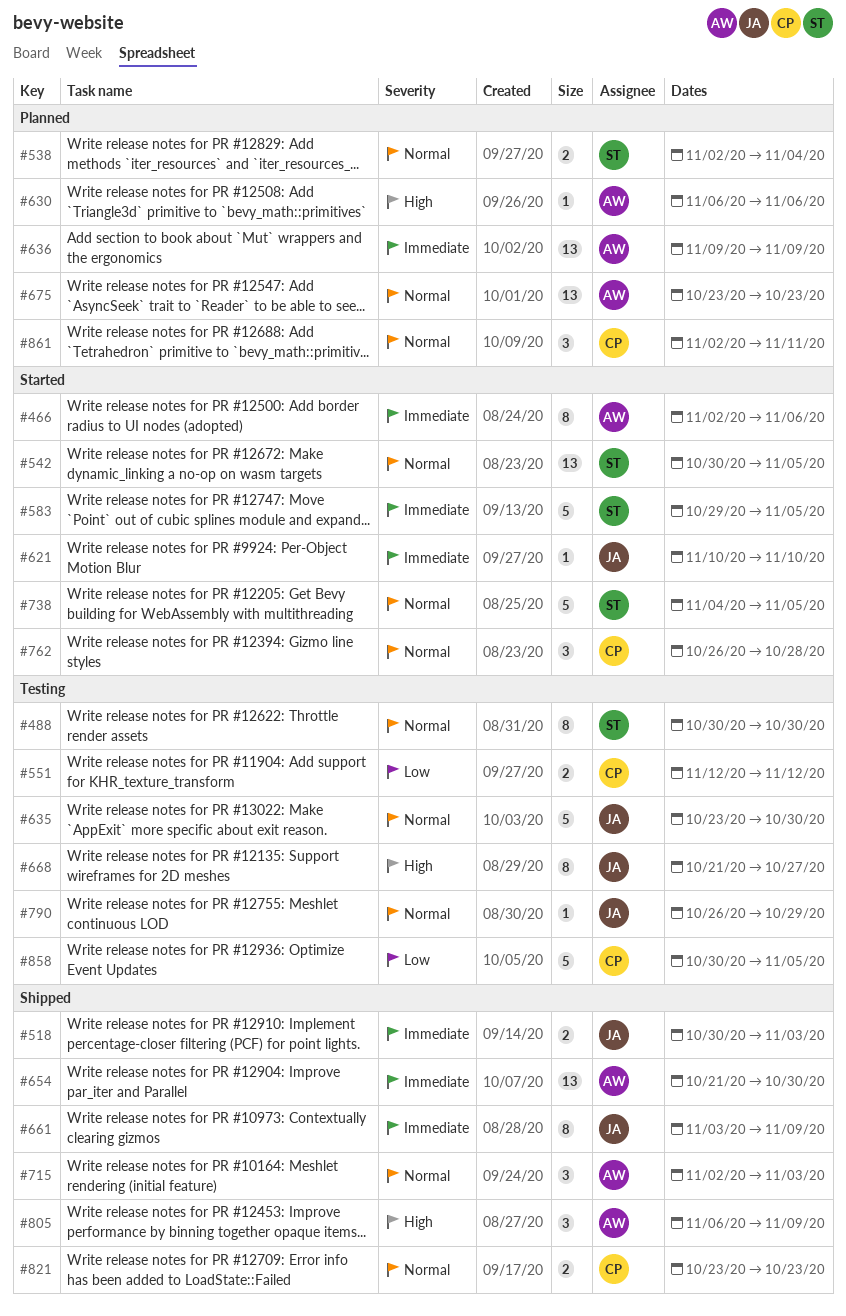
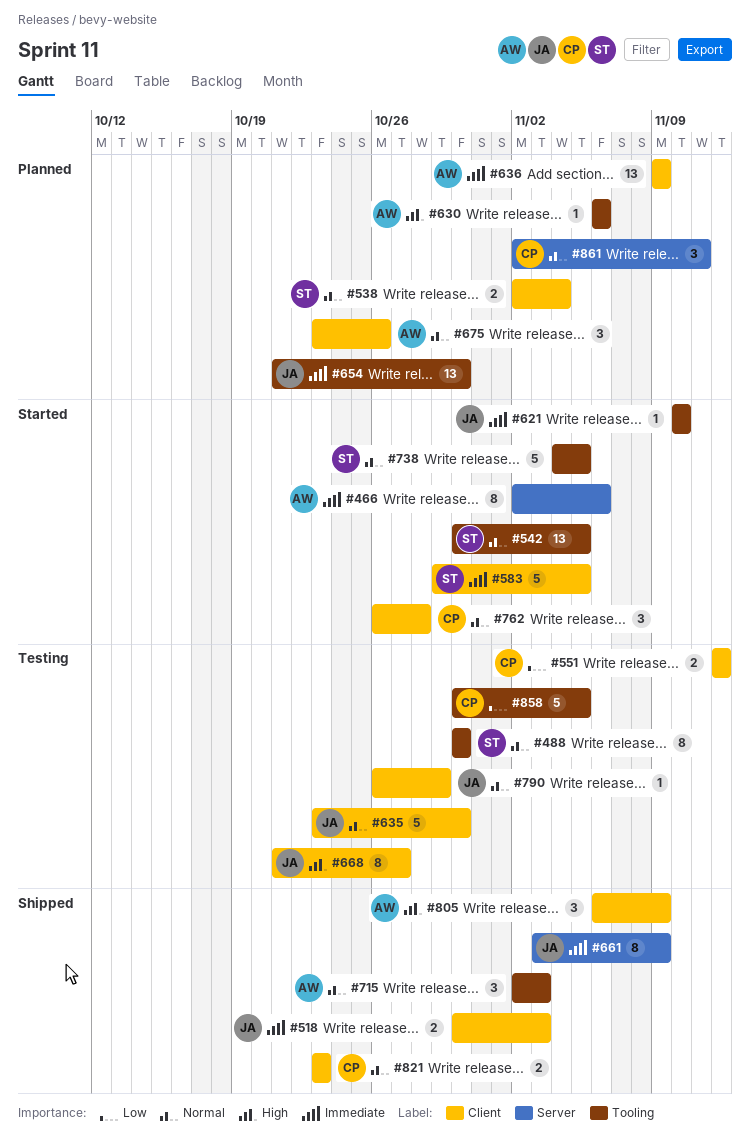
#654, status: Shipped -> Planned
#654, owner: AW -> JA
#675, estimate: 13 -> 3
#675, due: Oct 23 -> Oct 26

